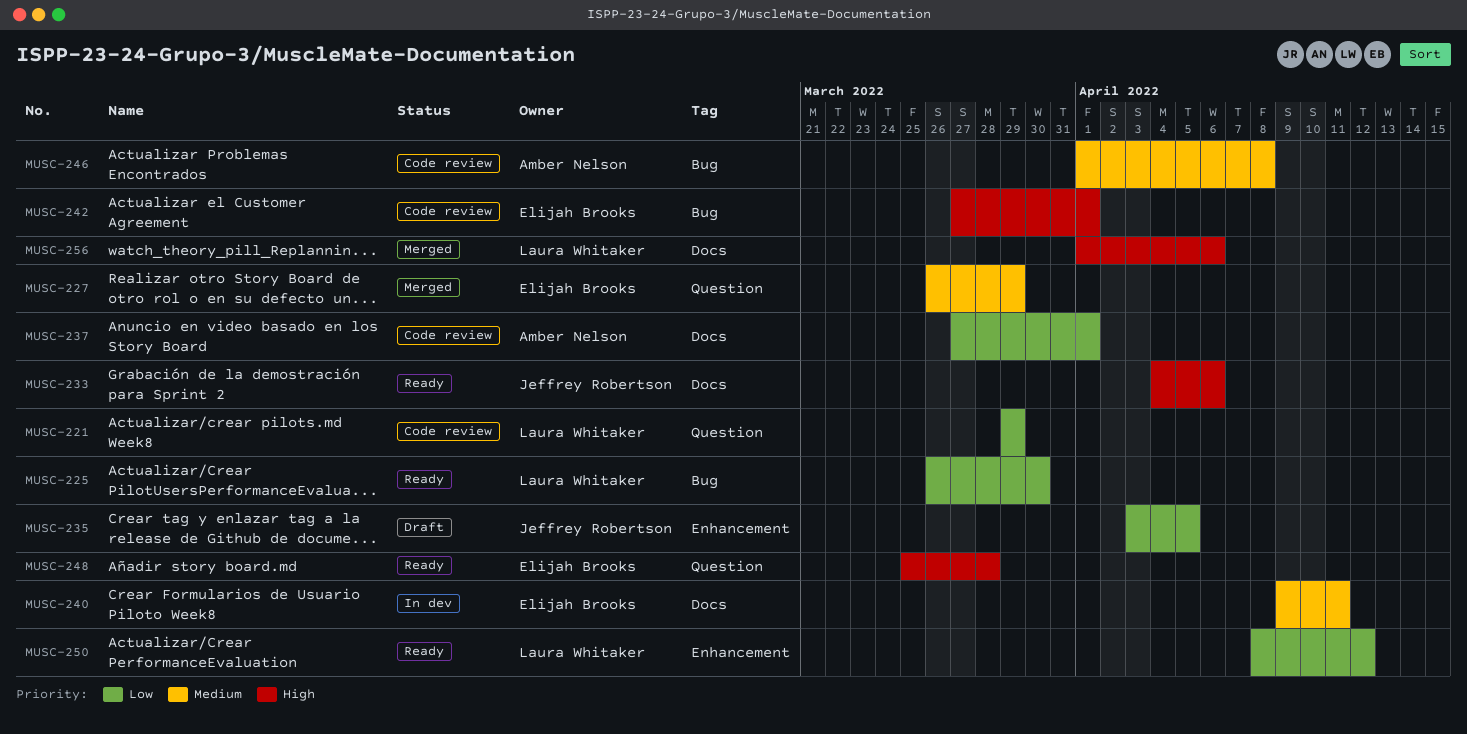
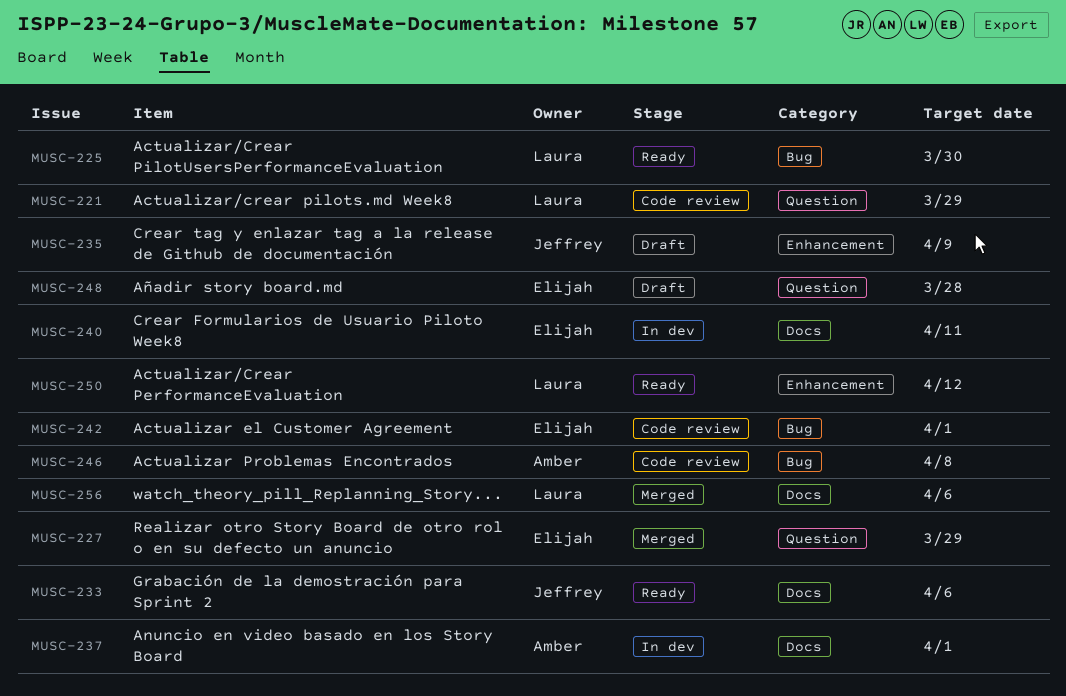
MUSC-235, due: Apr 5 -> Apr 9
MUSC-237, status: Code review -> In dev
MUSC-248, status: Ready -> Draft

